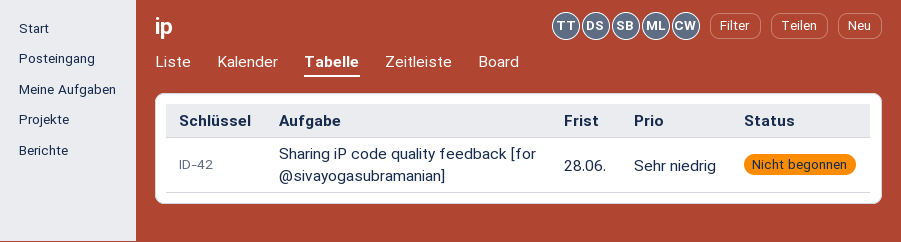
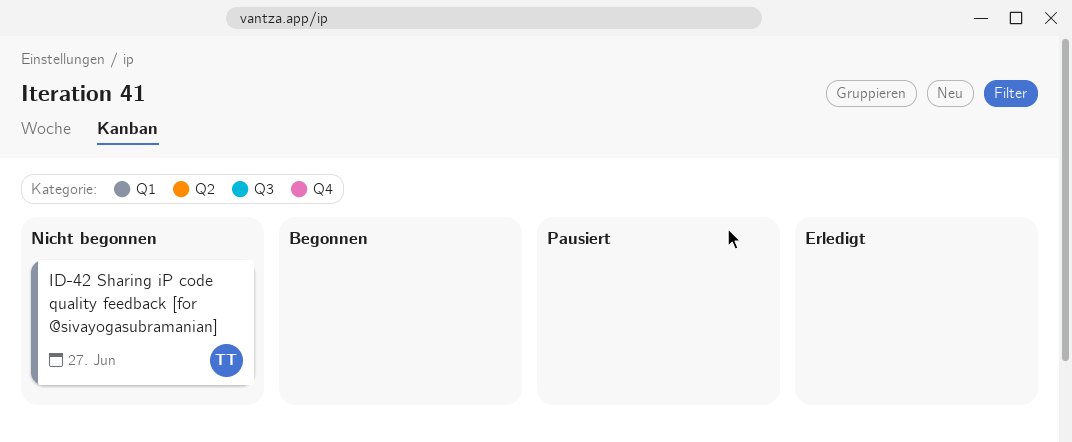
ID-42, due: Jun 28 -> Jun 27

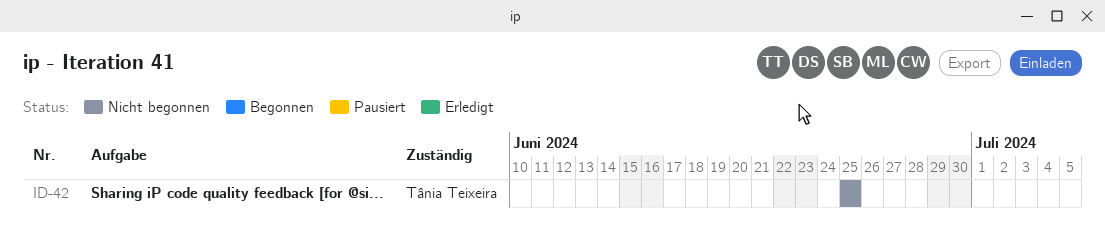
ID-42, due: Jun 27 -> Jun 25

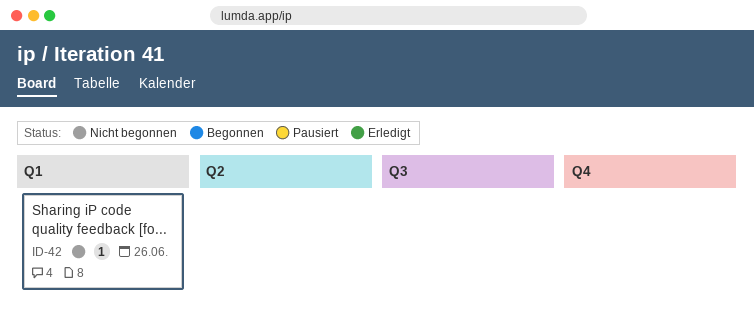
ID-42, due: Jun 25 -> Jun 26

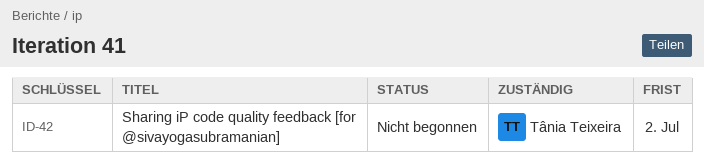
ID-42, due: Jun 26 -> Jul 2

